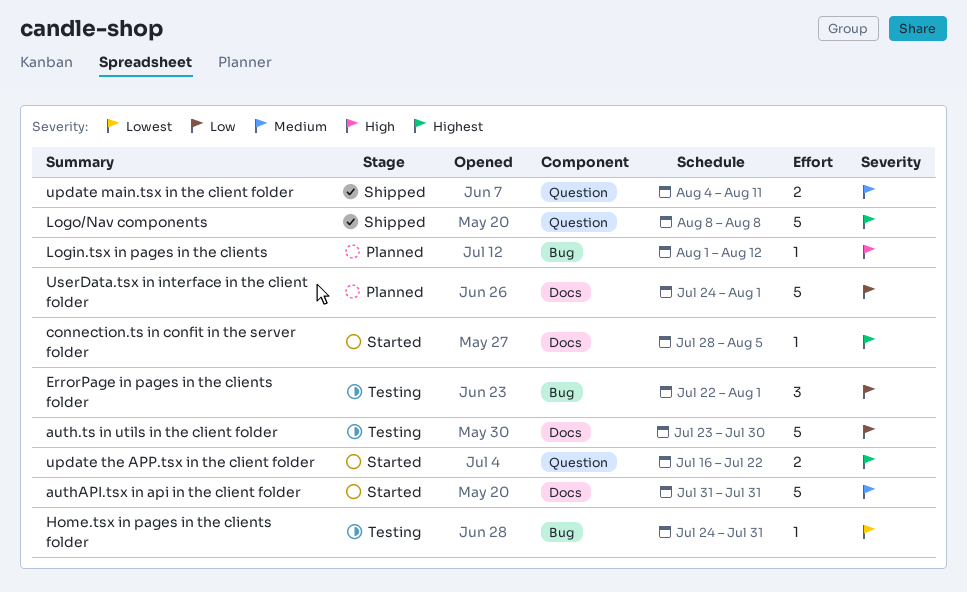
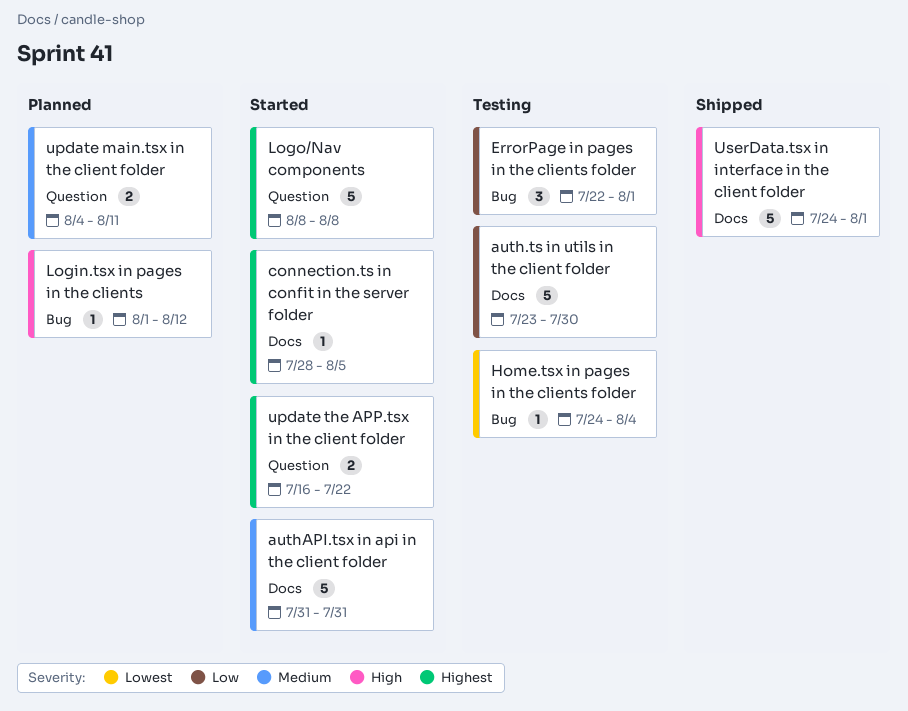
Home.tsx in pages in the clients folder, due: Jul 31 -> Aug 4
Logo/Nav components, status: Shipped -> Started
update main.tsx in the client folder, status: Shipped -> Planned
UserData.tsx in interface in the client folder, status: Planned -> Shipped
UserData.tsx in interface in the client folder, priority: Low -> High

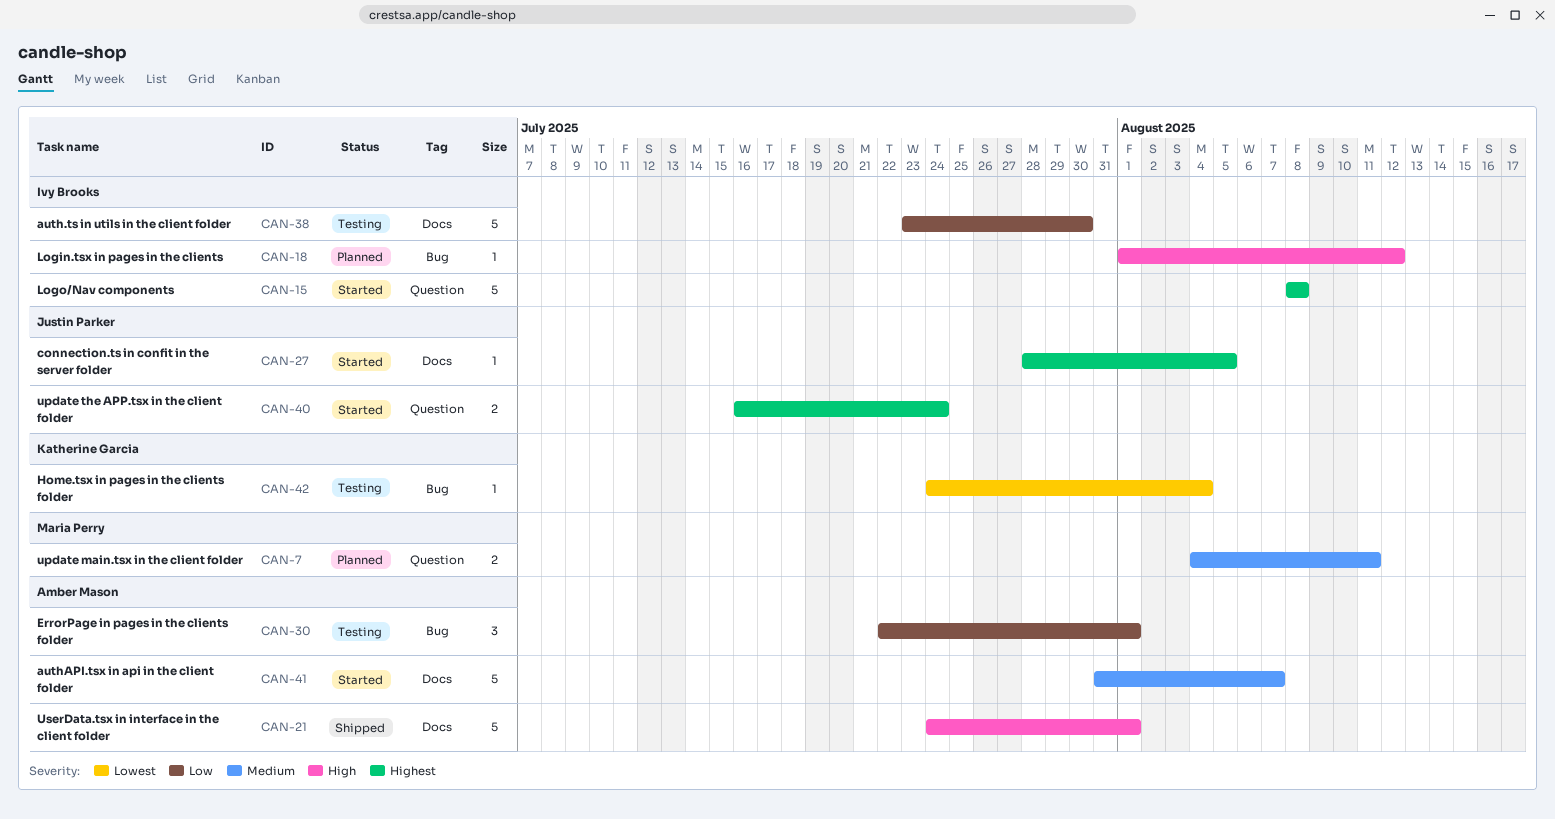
authAPI.tsx in api in the client folder, due: Jul 31 -> Aug 7
update the APP.tsx in the client folder, due: Jul 22 -> Jul 24

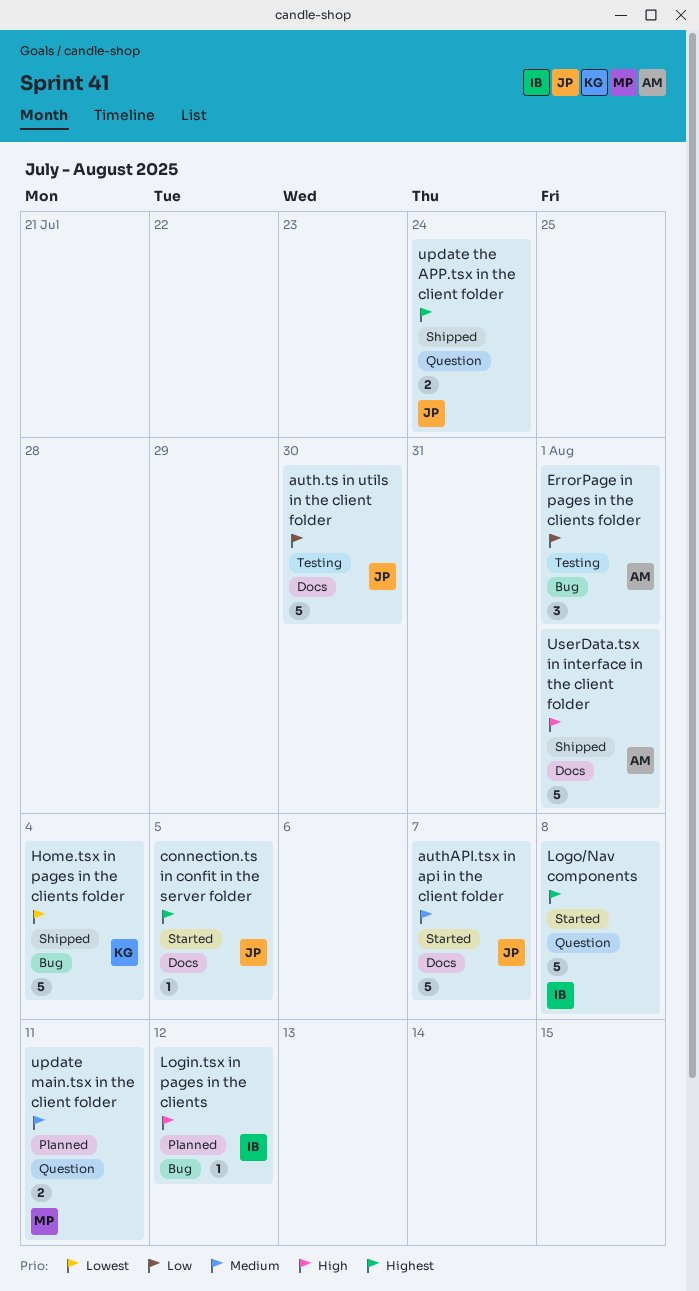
auth.ts in utils in the client folder, owner: Ivy Brooks -> Justin Parker
authAPI.tsx in api in the client folder, owner: Amber Mason -> Justin Parker
Home.tsx in pages in the clients folder, status: Testing -> Shipped
Home.tsx in pages in the clients folder, estimate: 1 -> 5
update the APP.tsx in the client folder, status: Started -> Shipped

